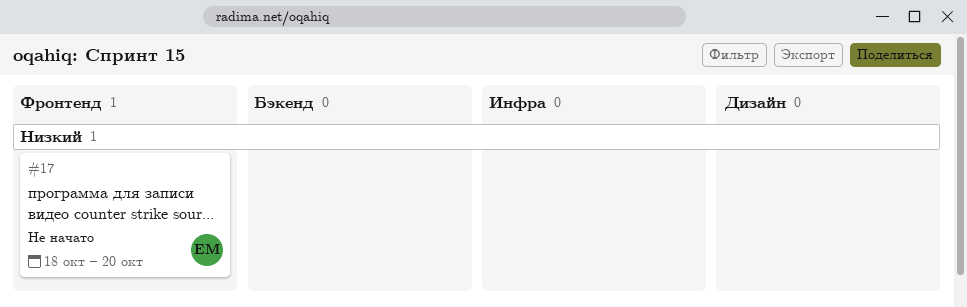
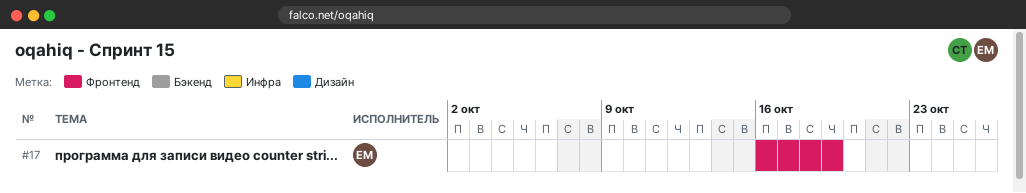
#17, start: Oct 18 -> Oct 16
#17, due: Oct 20 -> Oct 19

